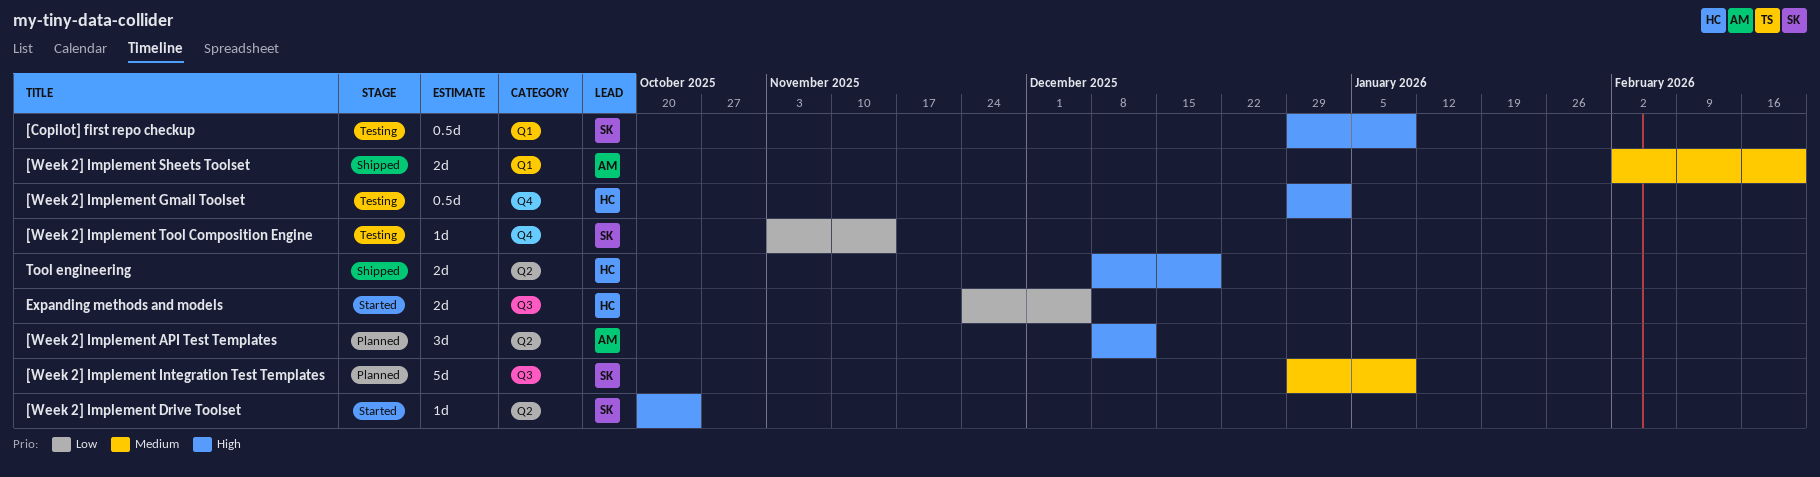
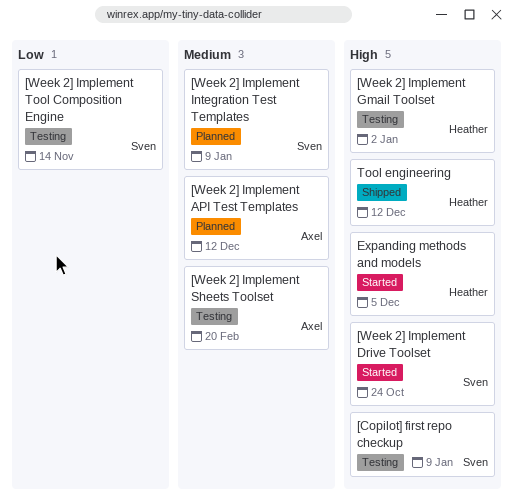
[Week 2] Implement API Test Templates, priority: High -> Medium
[Week 2] Implement Sheets Toolset, status: Shipped -> Testing
Expanding methods and models, priority: Low -> High
Tool engineering, due: Dec 19 -> Dec 12

